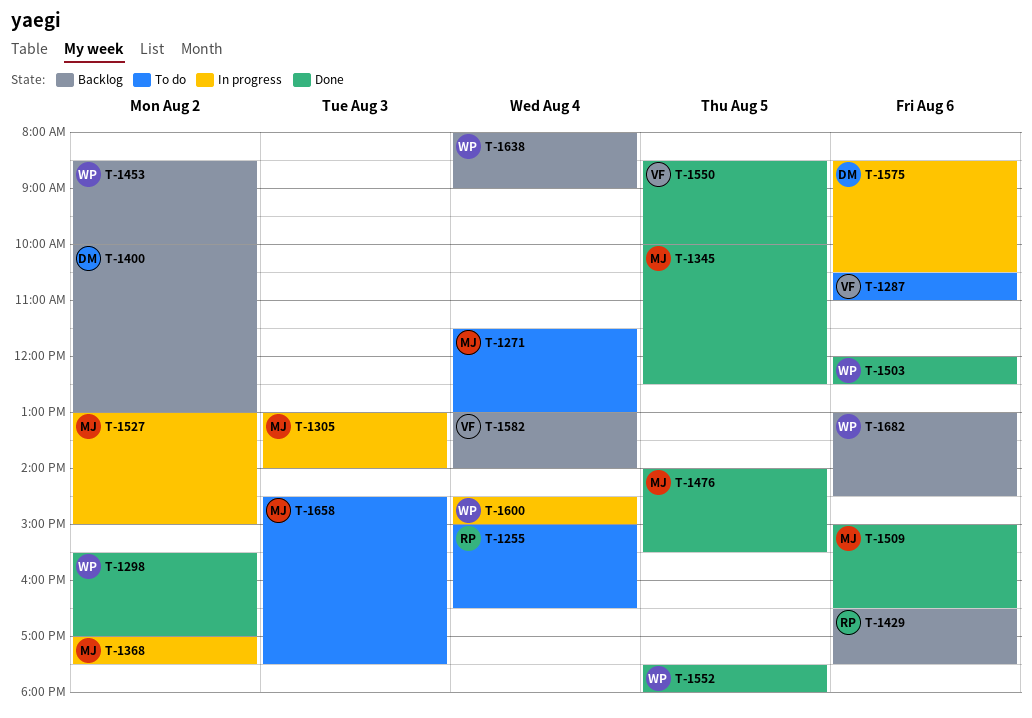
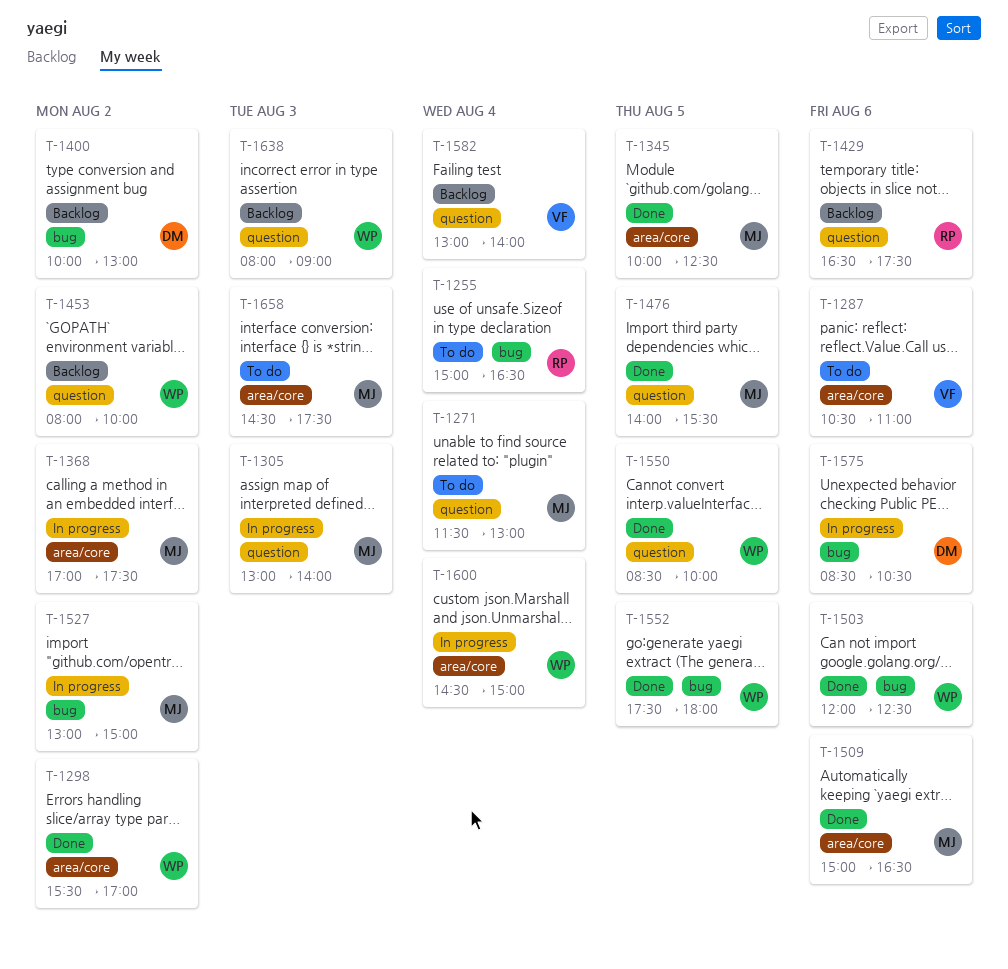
T-1453, begins: 08:30 -> 08:00
T-1550, owner: VF -> WP
T-1638, day: Aug 4 -> Aug 3
T-1682: present -> none

